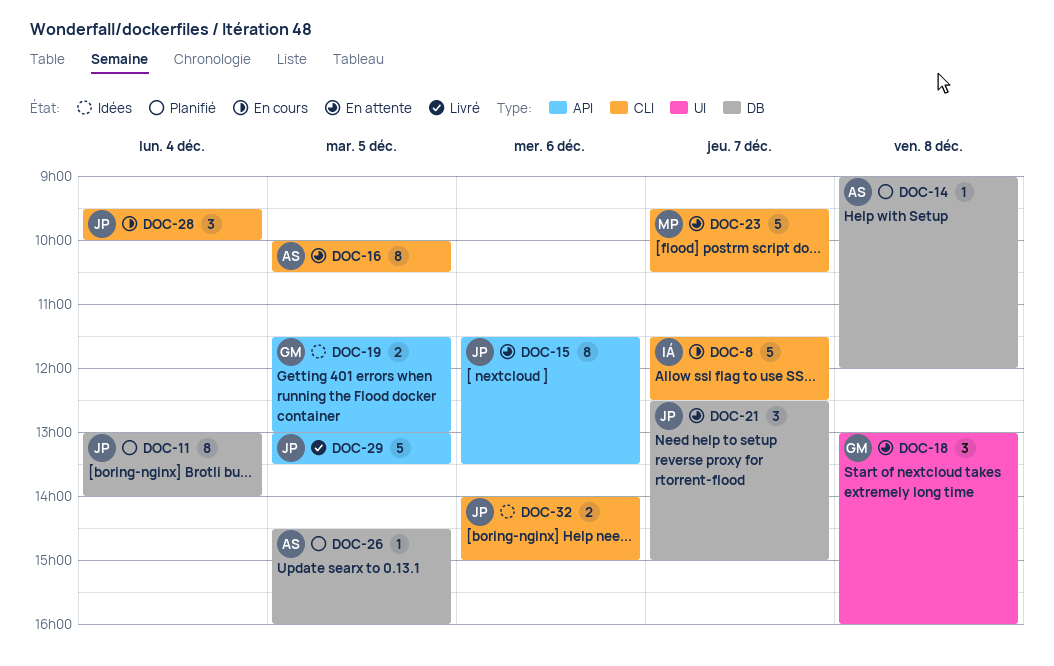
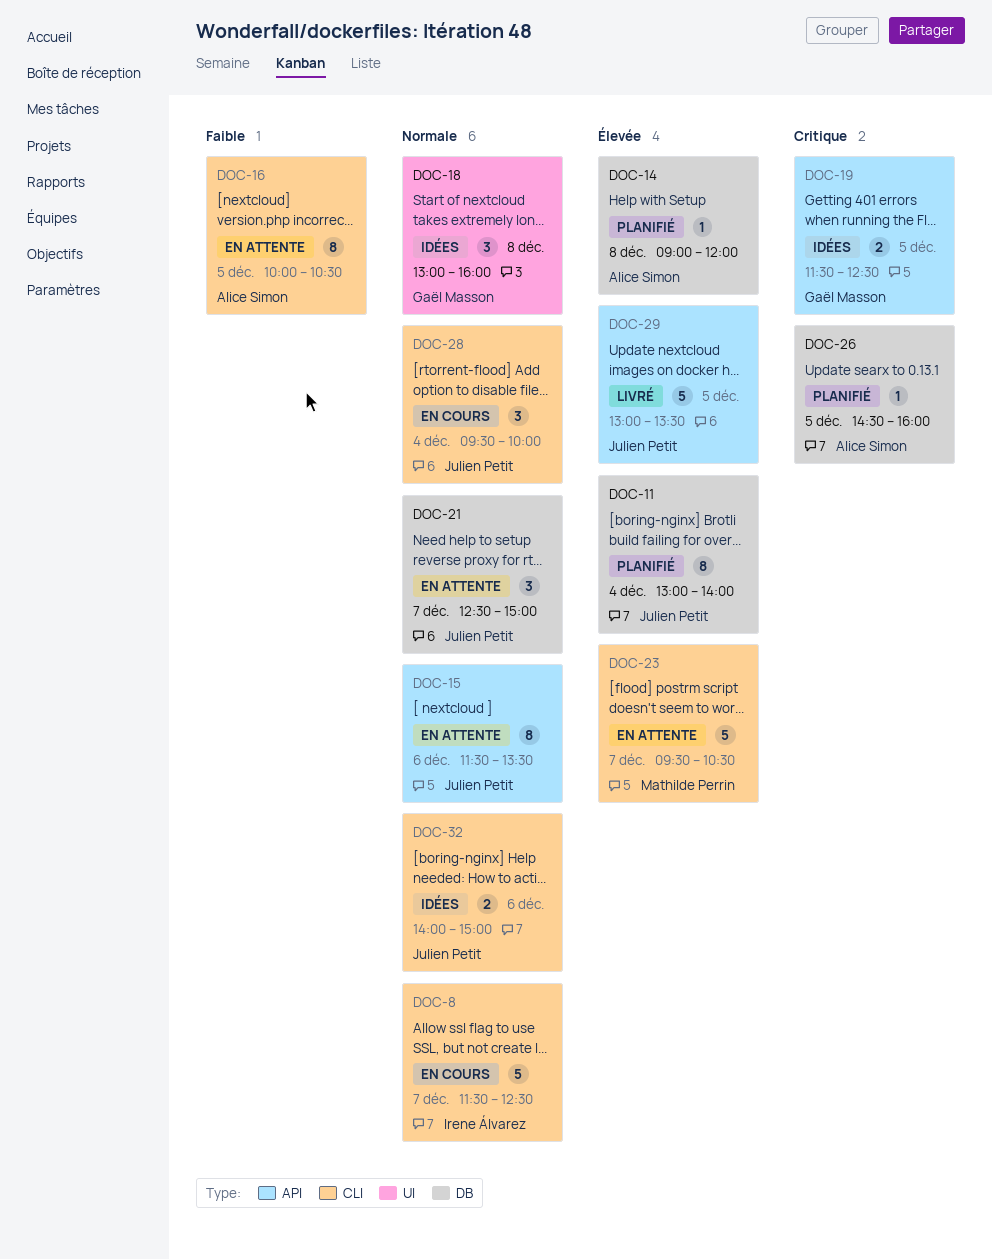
DOC-18, status: En attente -> Idées
DOC-19, ends: 13:00 -> 12:30

